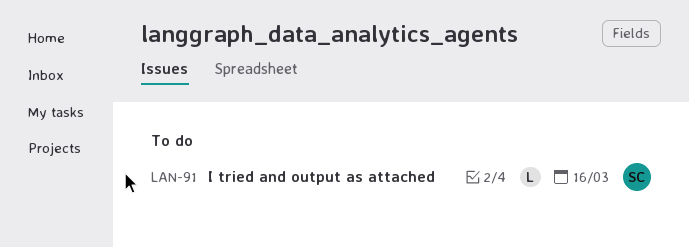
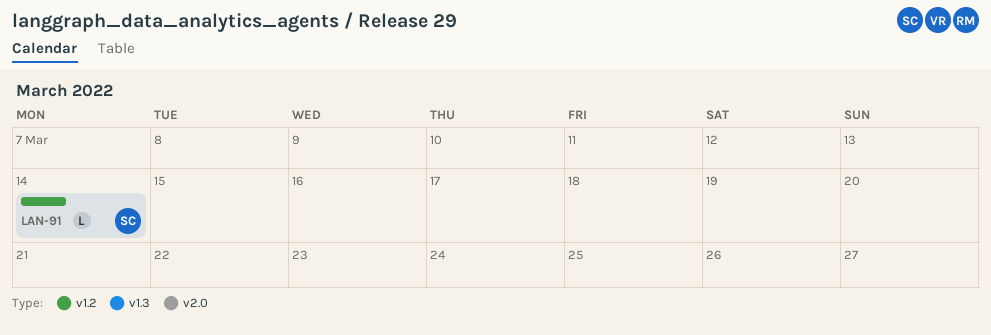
LAN-91, due: Mar 16 -> Mar 14

